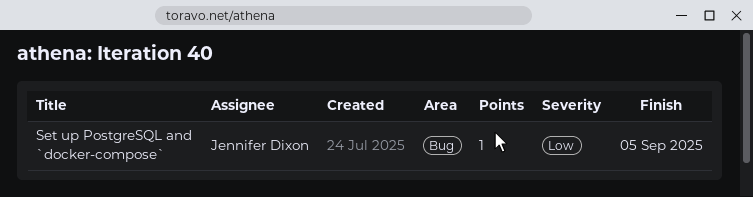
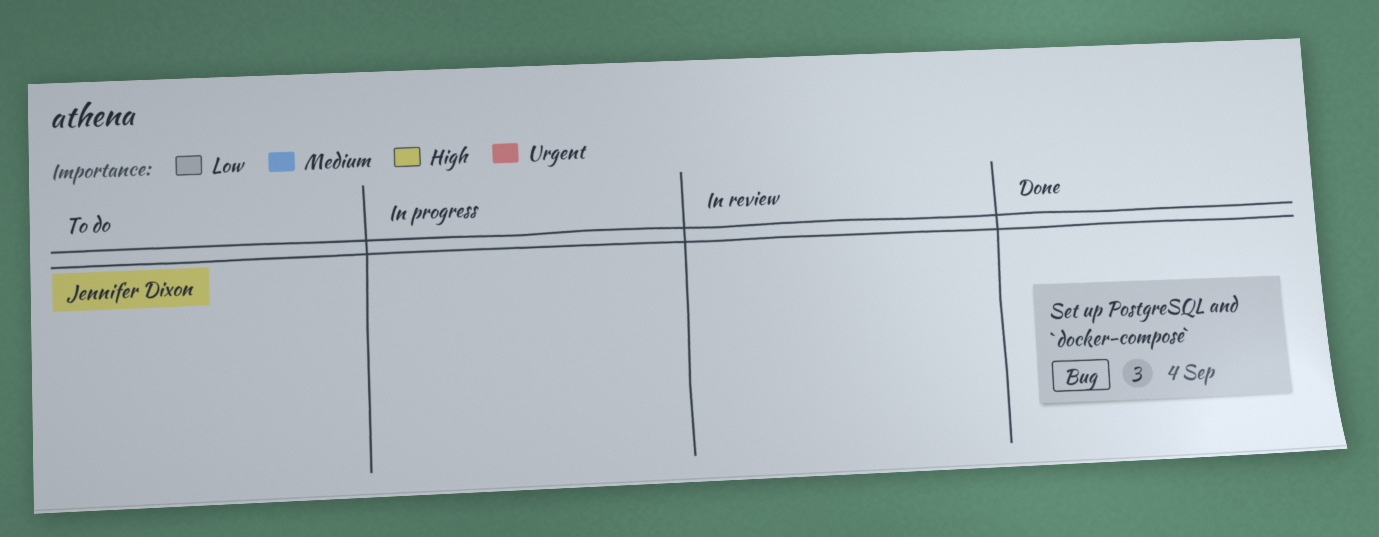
Set up PostgreSQL and `docker-compose`, estimate: 1 -> 3
Set up PostgreSQL and `docker-compose`, due: Sep 5 -> Sep 4

